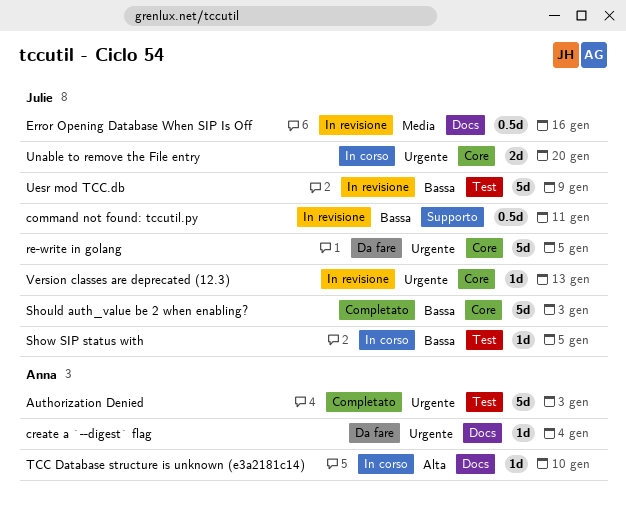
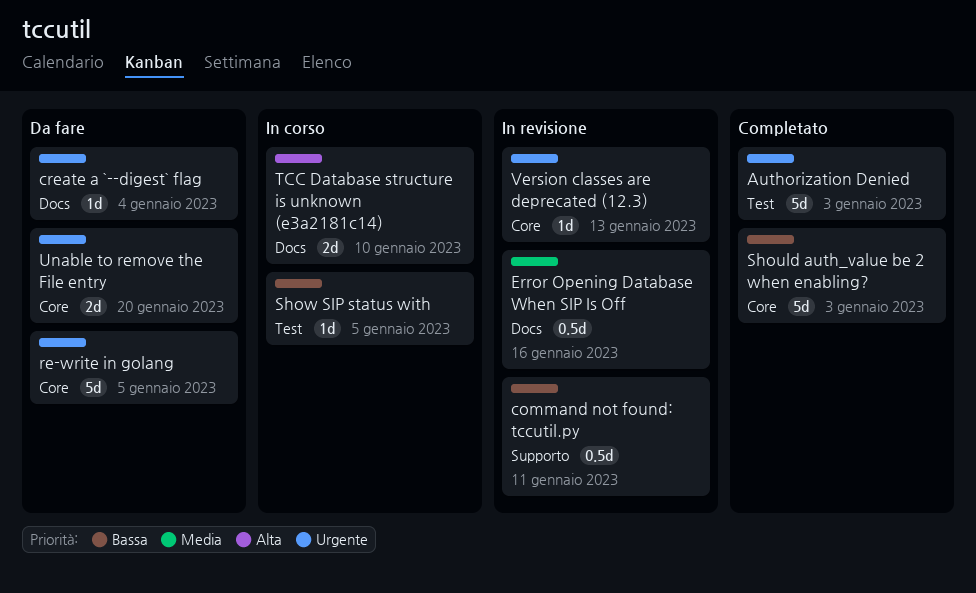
TCC Database structure is unknown (e3a2181c14), estimate: 1d -> 2d
Uesr mod TCC.db: present -> none
Unable to remove the File entry, status: In corso -> Da fare

